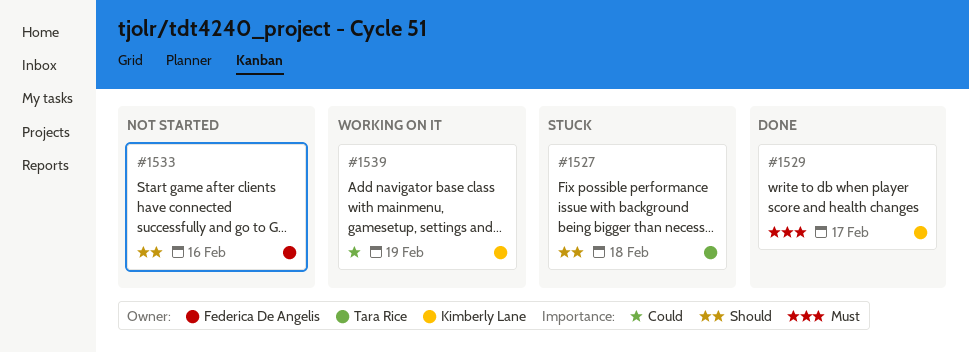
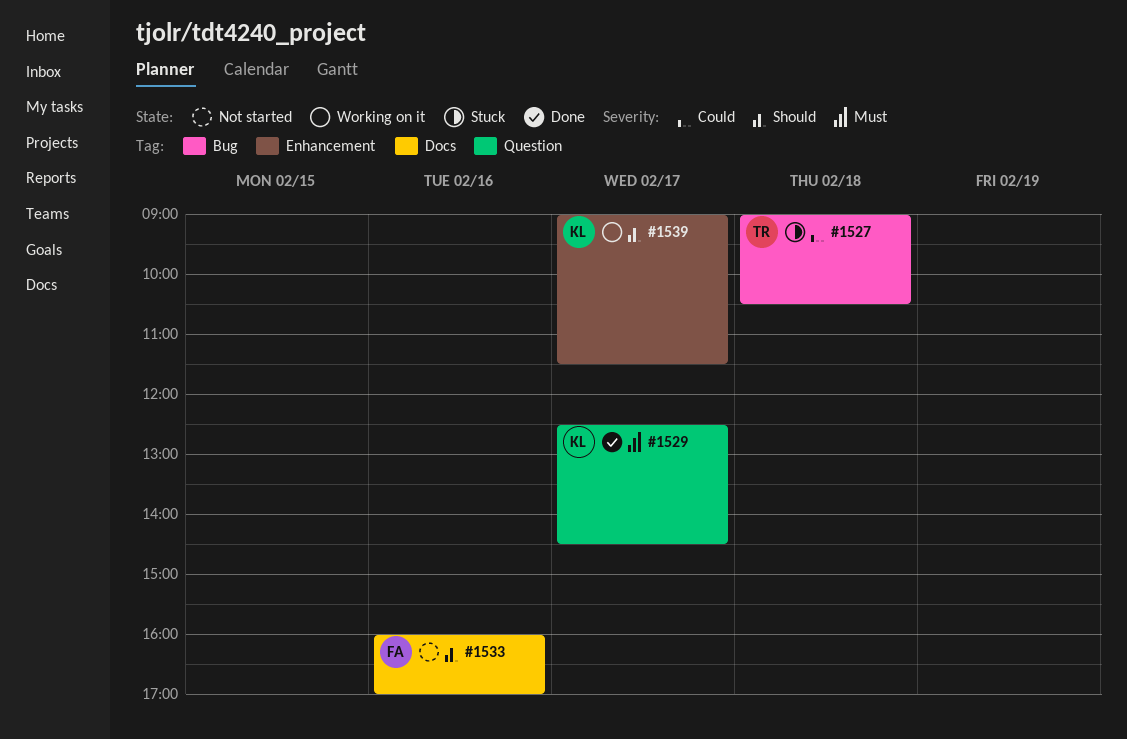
#1527, priority: Should -> Could
#1539, priority: Could -> Should
#1539, day: Feb 19 -> Feb 17

